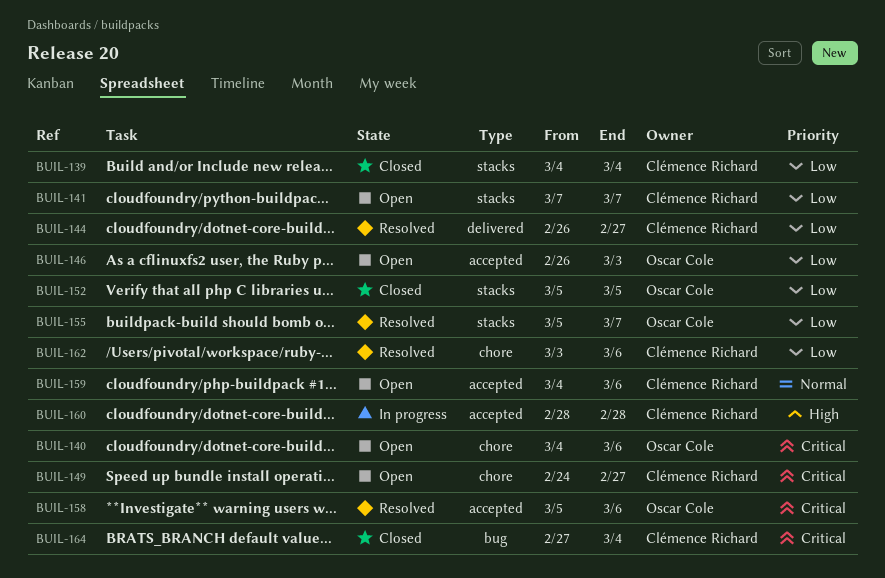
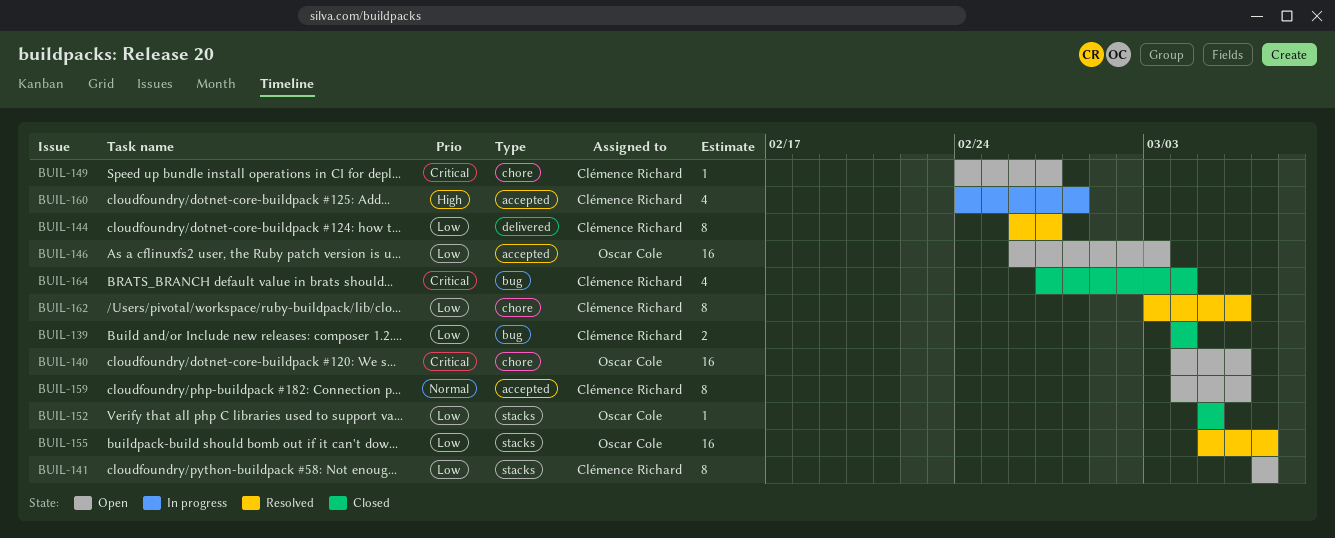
BUIL-139, label: stacks -> bug
BUIL-158: present -> none
BUIL-160, start: Feb 28 -> Feb 24

